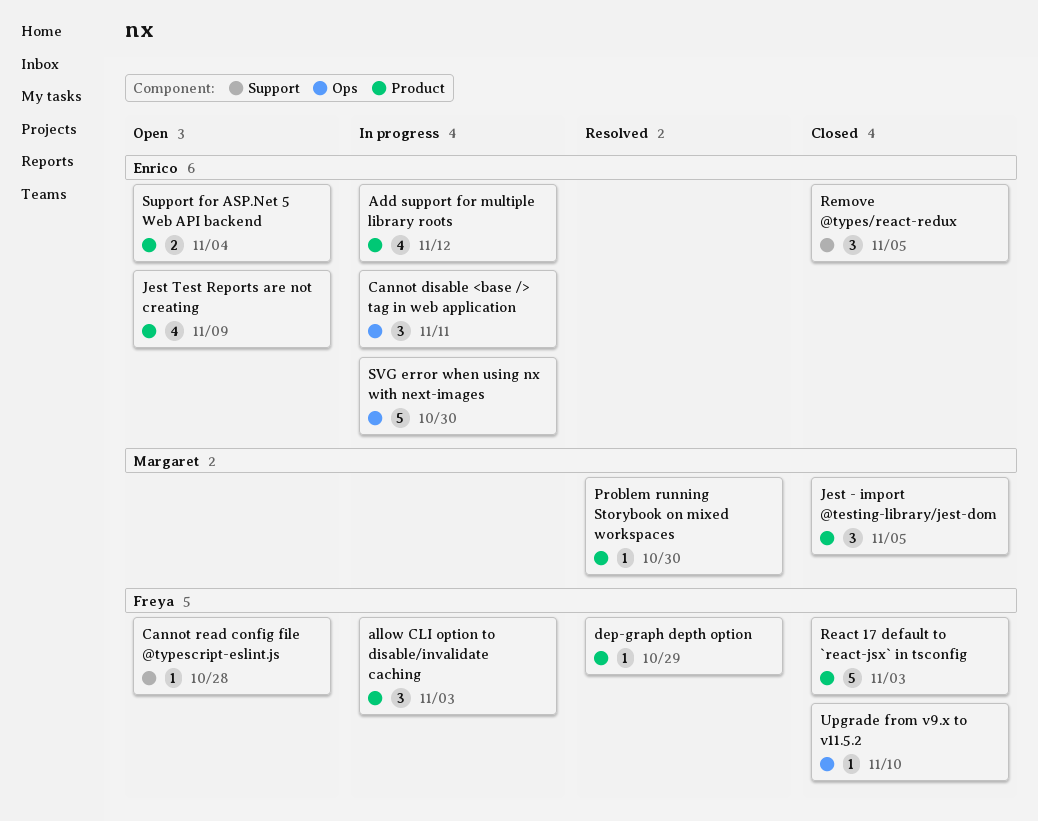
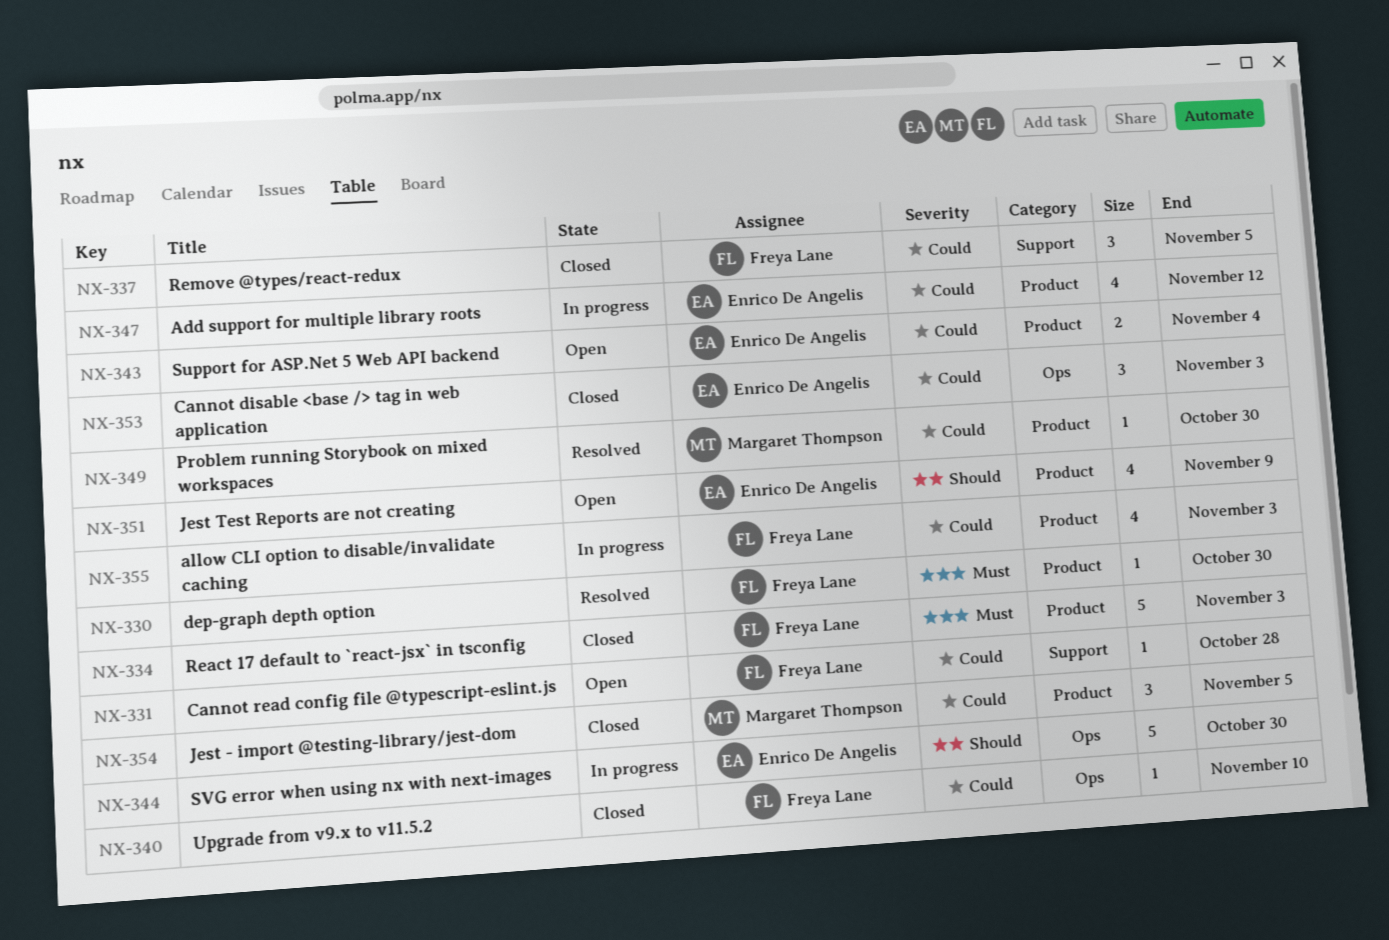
allow CLI option to disable/invalidate caching, estimate: 3 -> 4
Cannot disable <base /> tag in web application, status: In progress -> Closed
Cannot disable <base /> tag in web application, due: Nov 11 -> Nov 3
dep-graph depth option, due: Oct 29 -> Oct 30
Remove @types/react-redux, owner: Enrico De Angelis -> Freya Lane

